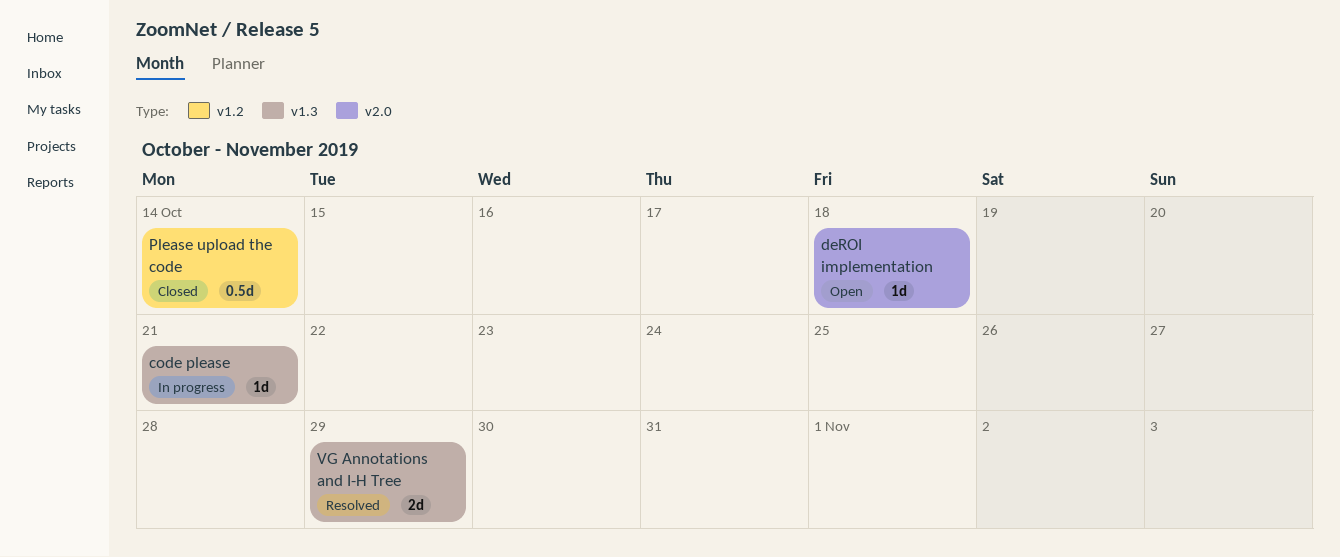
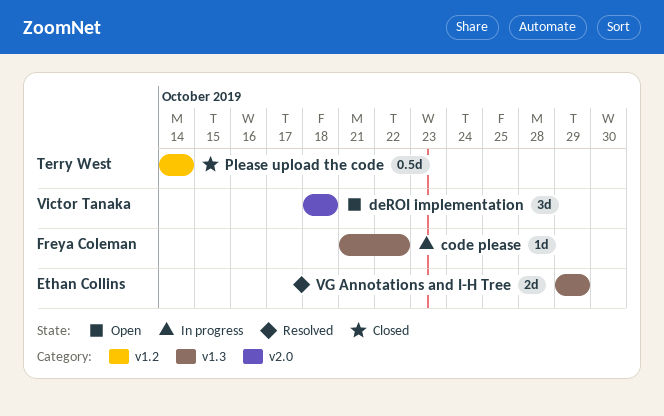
code please, due: Oct 21 -> Oct 22
deROI implementation, estimate: 1d -> 3d

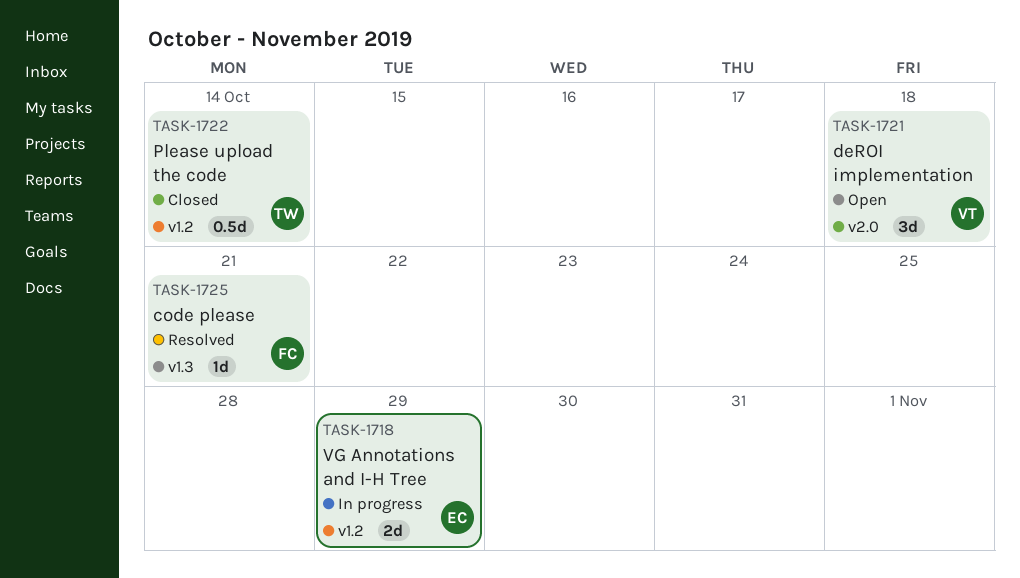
code please, status: In progress -> Resolved
code please, due: Oct 22 -> Oct 21
VG Annotations and I-H Tree, status: Resolved -> In progress
VG Annotations and I-H Tree, label: v1.3 -> v1.2

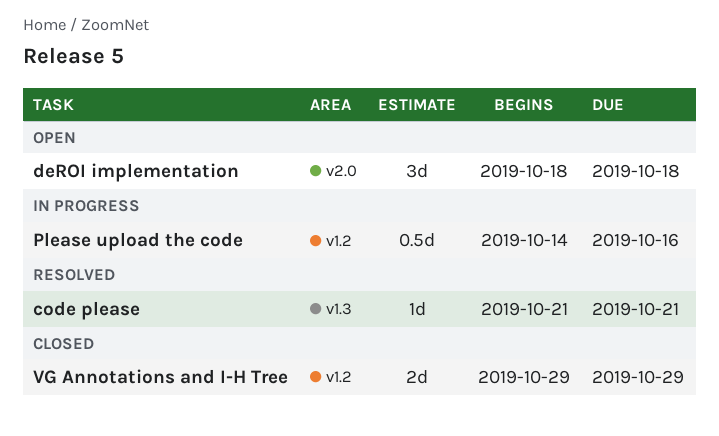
Please upload the code, status: Closed -> In progress
Please upload the code, due: Oct 14 -> Oct 16
VG Annotations and I-H Tree, status: In progress -> Closed

